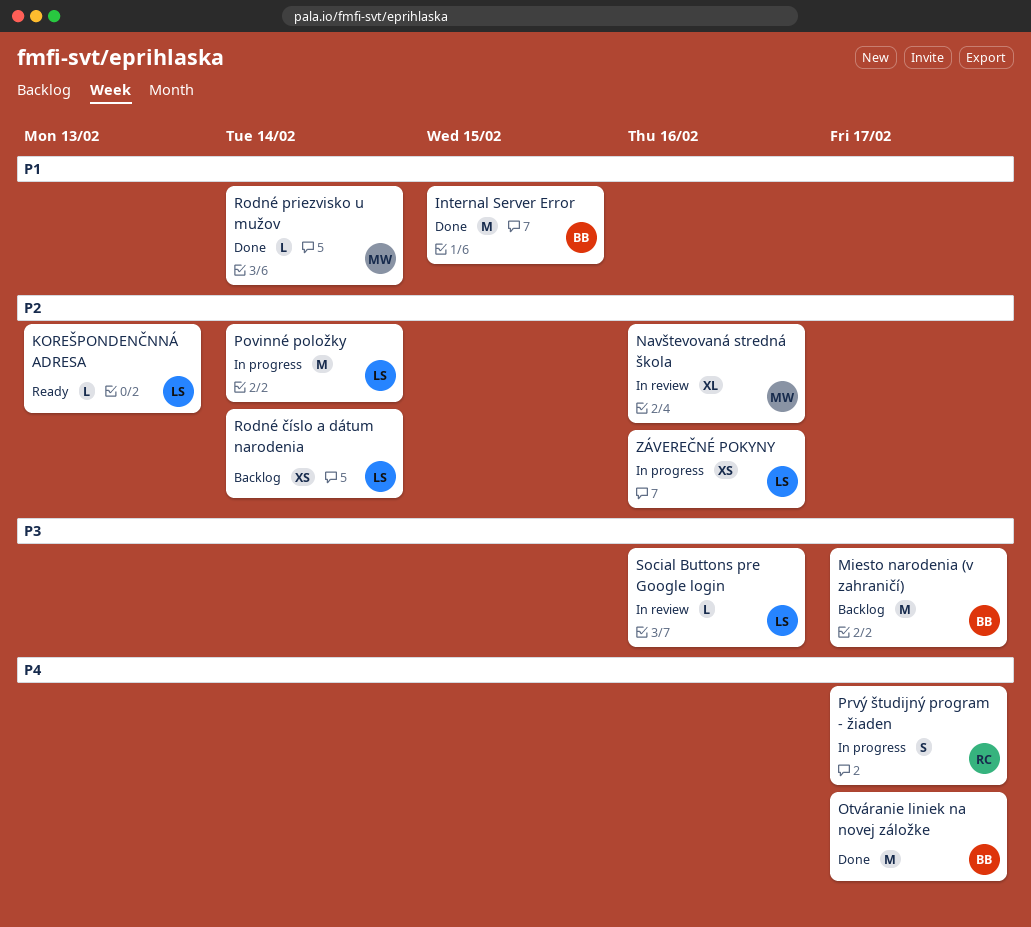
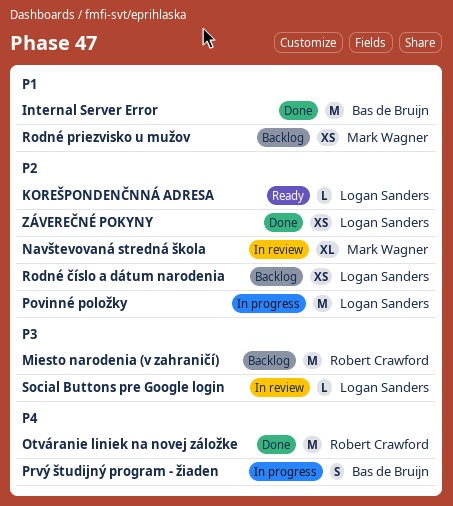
Miesto narodenia (v zahraničí), owner: Bas de Bruijn -> Robert Crawford
Otváranie liniek na novej záložke, owner: Bas de Bruijn -> Robert Crawford
Prvý študijný program - žiaden, owner: Robert Crawford -> Bas de Bruijn
Rodné priezvisko u mužov, status: Done -> Backlog
Rodné priezvisko u mužov, estimate: L -> XS
ZÁVEREČNÉ POKYNY, status: In progress -> Done

